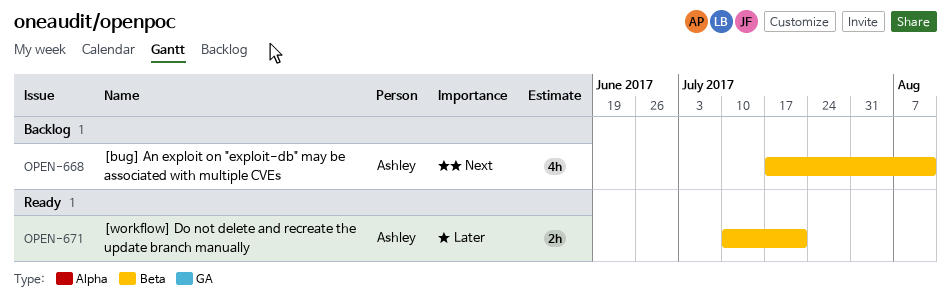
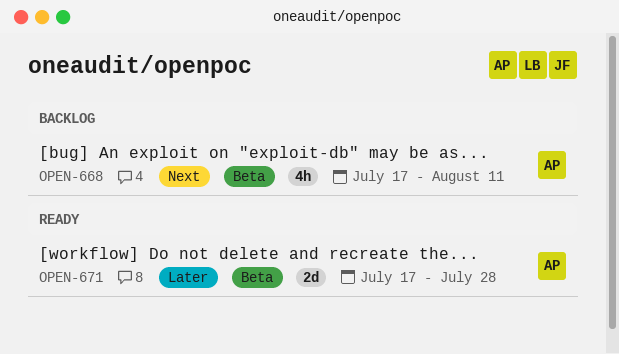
OPEN-671, estimate: 2h -> 2d
OPEN-671, start: Jul 10 -> Jul 17
OPEN-671, due: Jul 21 -> Jul 28

